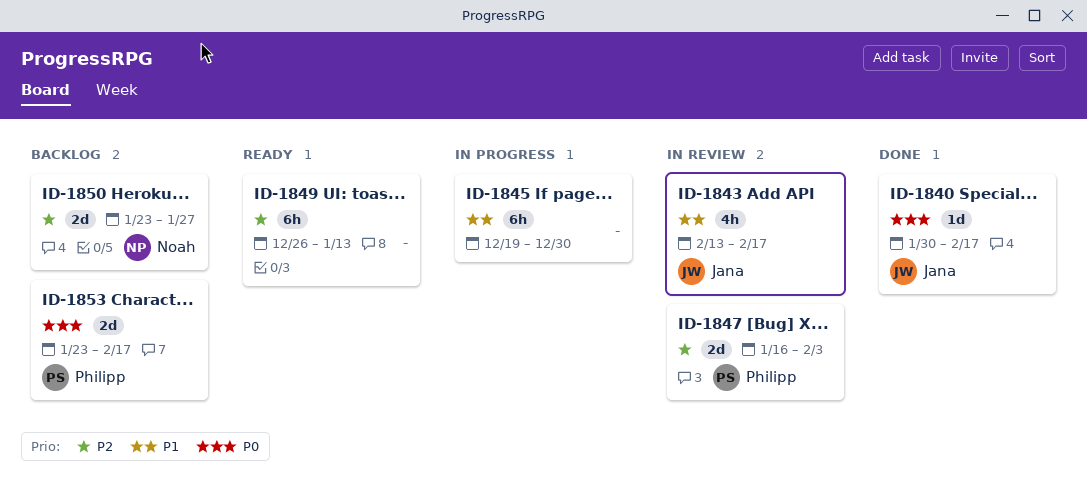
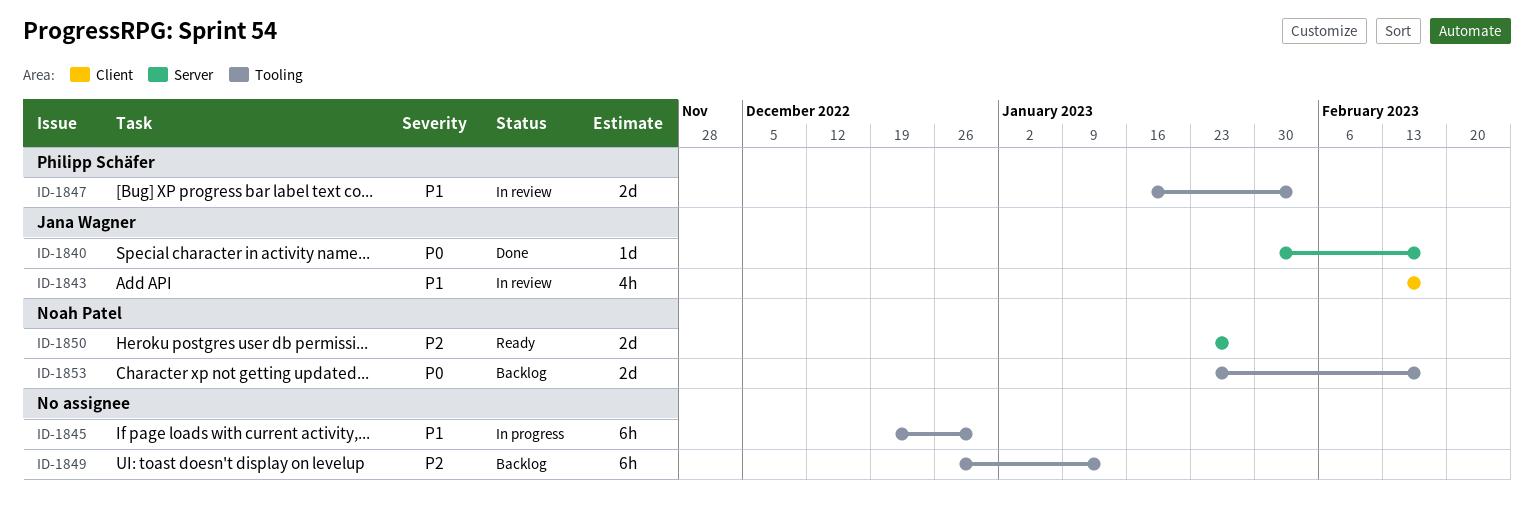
ID-1847, priority: P2 -> P1
ID-1849, status: Ready -> Backlog
ID-1850, status: Backlog -> Ready
ID-1853, owner: Philipp Schäfer -> Noah Patel

